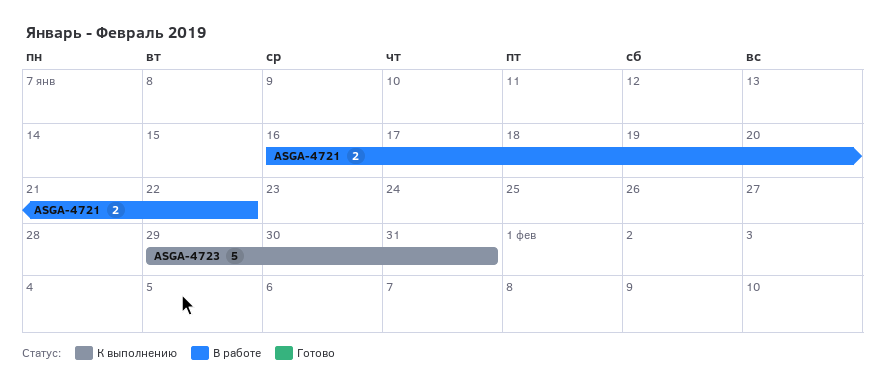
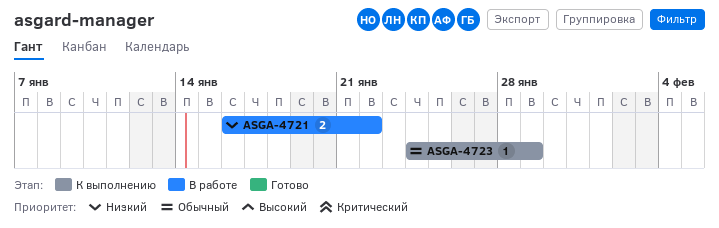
ASGA-4723, estimate: 5 -> 1
ASGA-4723, start: Jan 29 -> Jan 24
ASGA-4723, due: Jan 31 -> Jan 29

